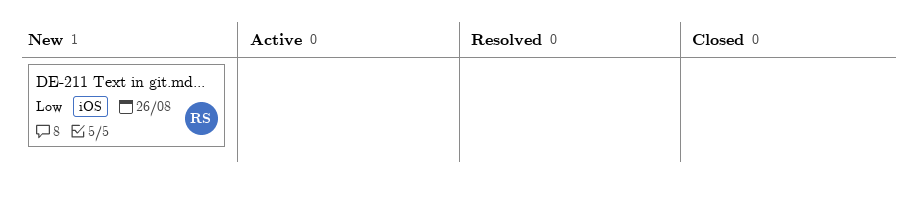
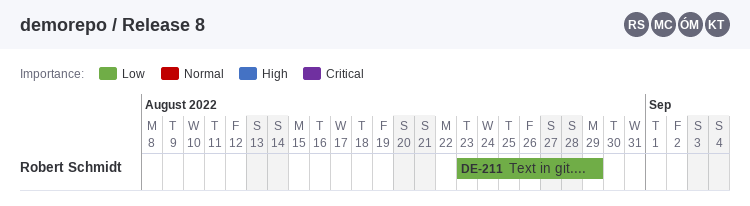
DE-211, due: Aug 26 -> Aug 29

